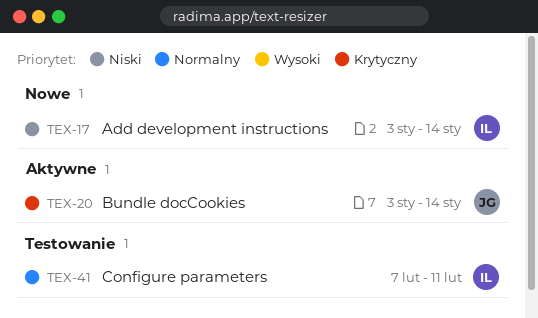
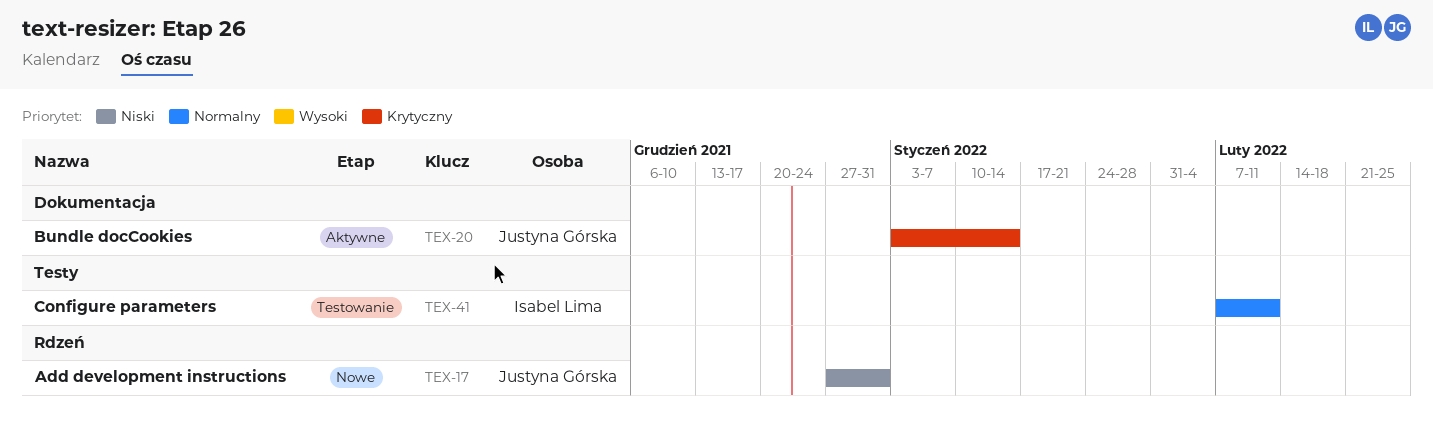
TEX-17, owner: Isabel Lima -> Justyna Górska
TEX-17, start: Jan 3 -> Dec 27
TEX-17, due: Jan 14 -> Dec 31

